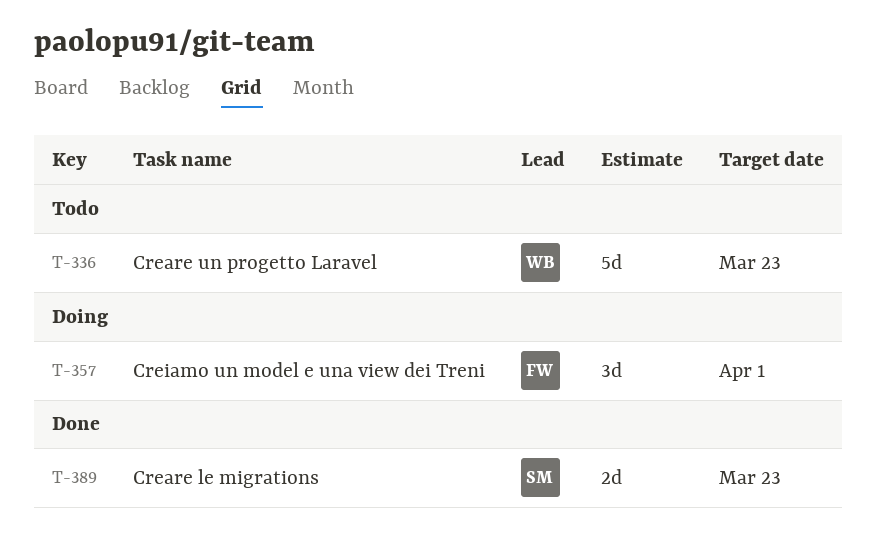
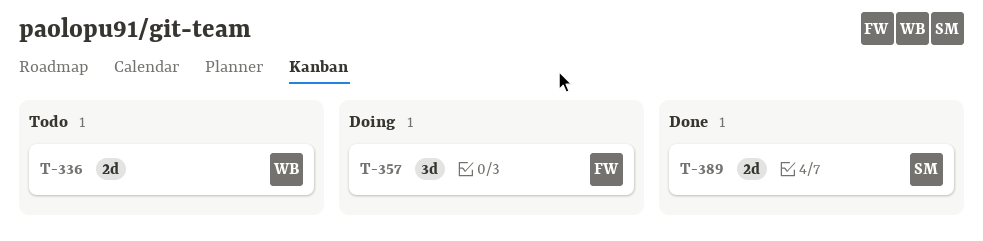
T-336, estimate: 5d -> 2d

